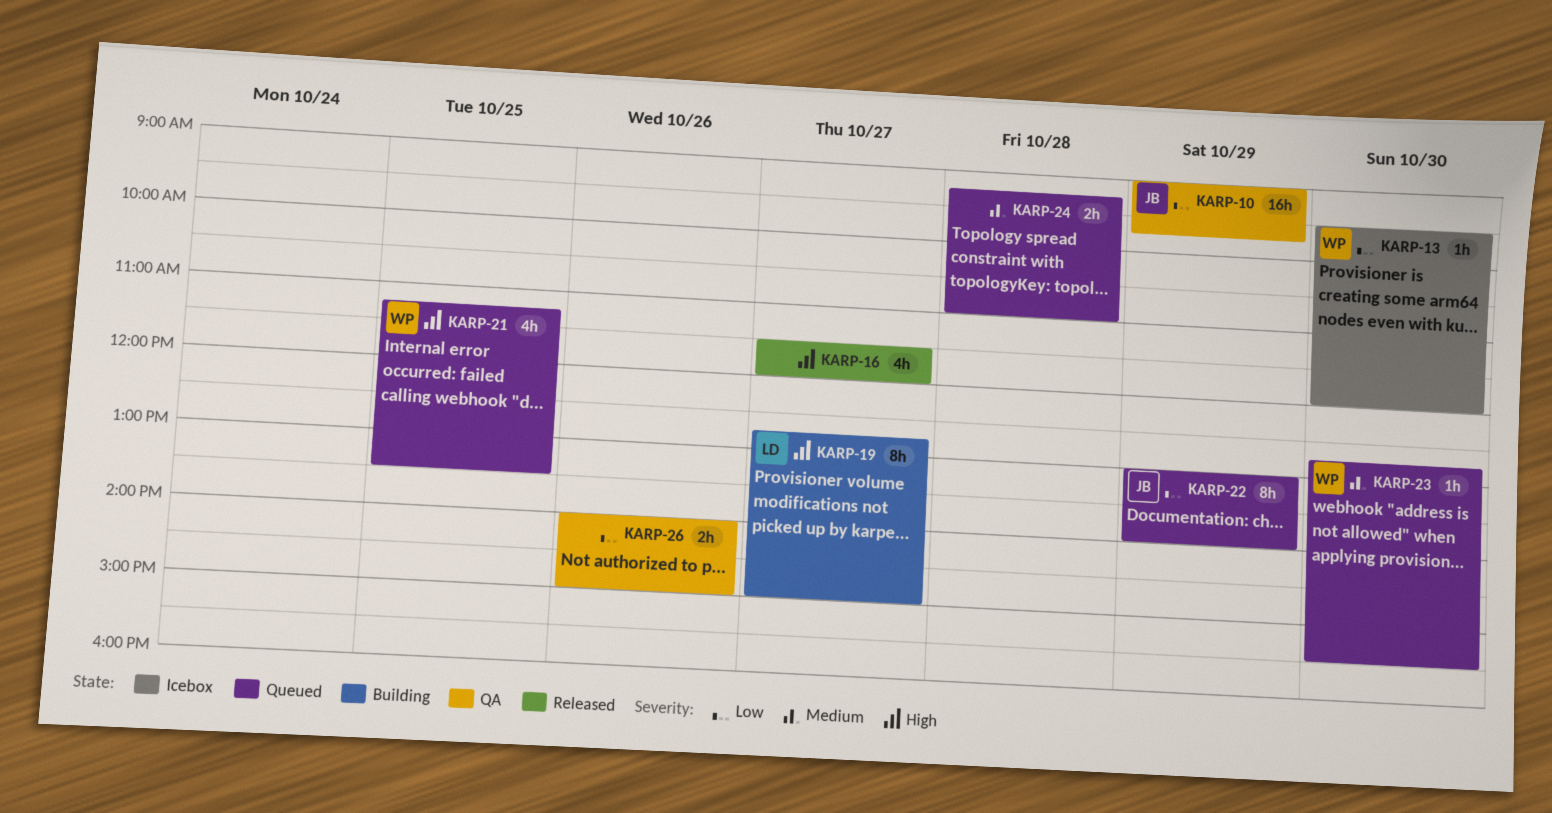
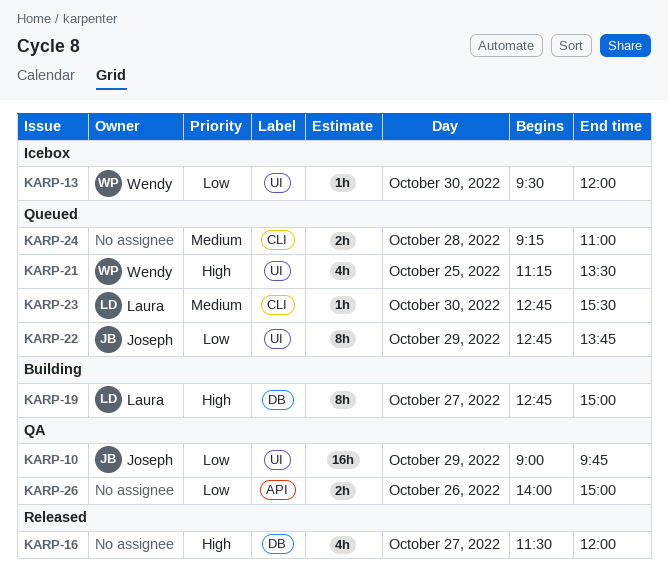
KARP-22, begins: 13:00 -> 12:45
KARP-22, ends: 14:00 -> 13:45
KARP-23, owner: Wendy -> Laura

